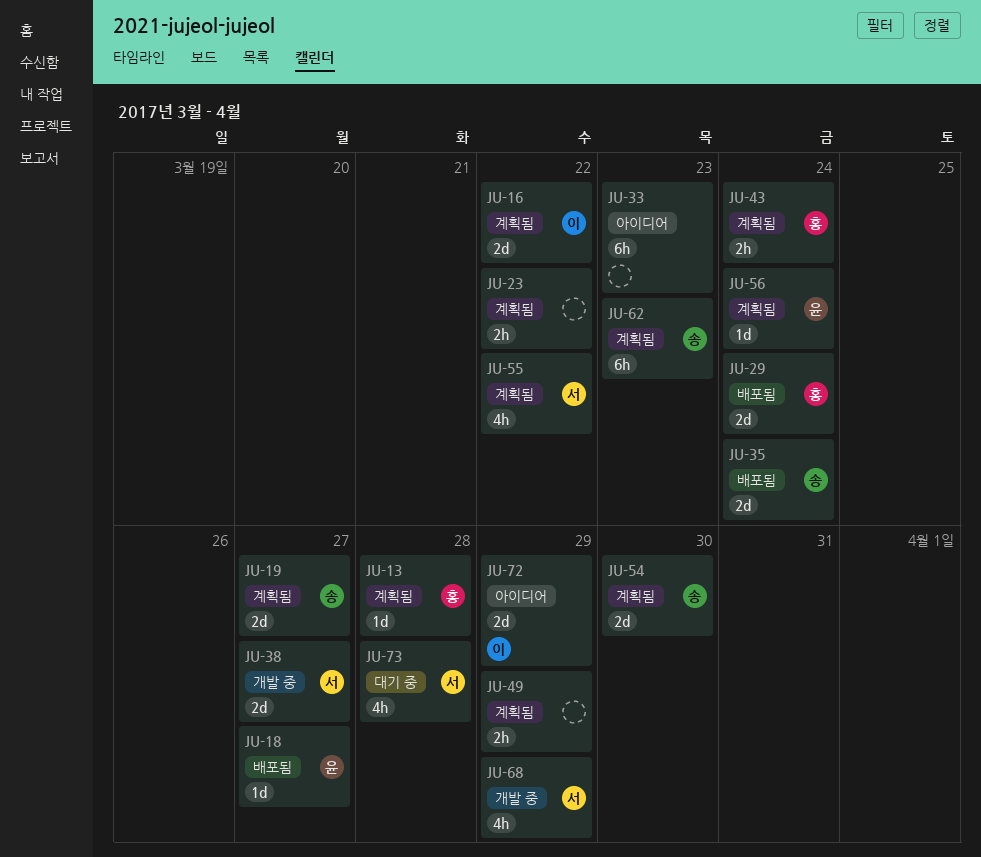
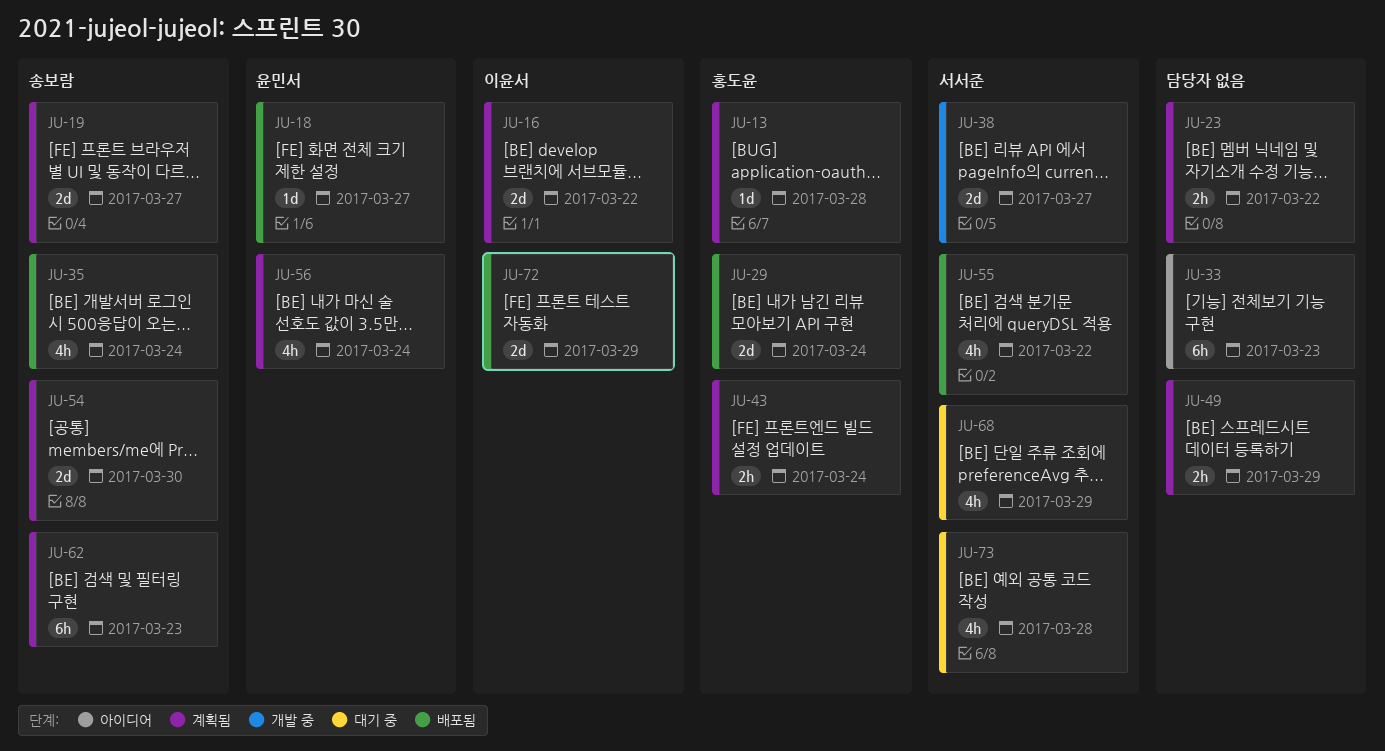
JU-35, estimate: 2d -> 4h
JU-55, status: 계획됨 -> 배포됨
JU-56, estimate: 1d -> 4h
JU-68, status: 개발 중 -> 대기 중
JU-72, status: 아이디어 -> 배포됨

